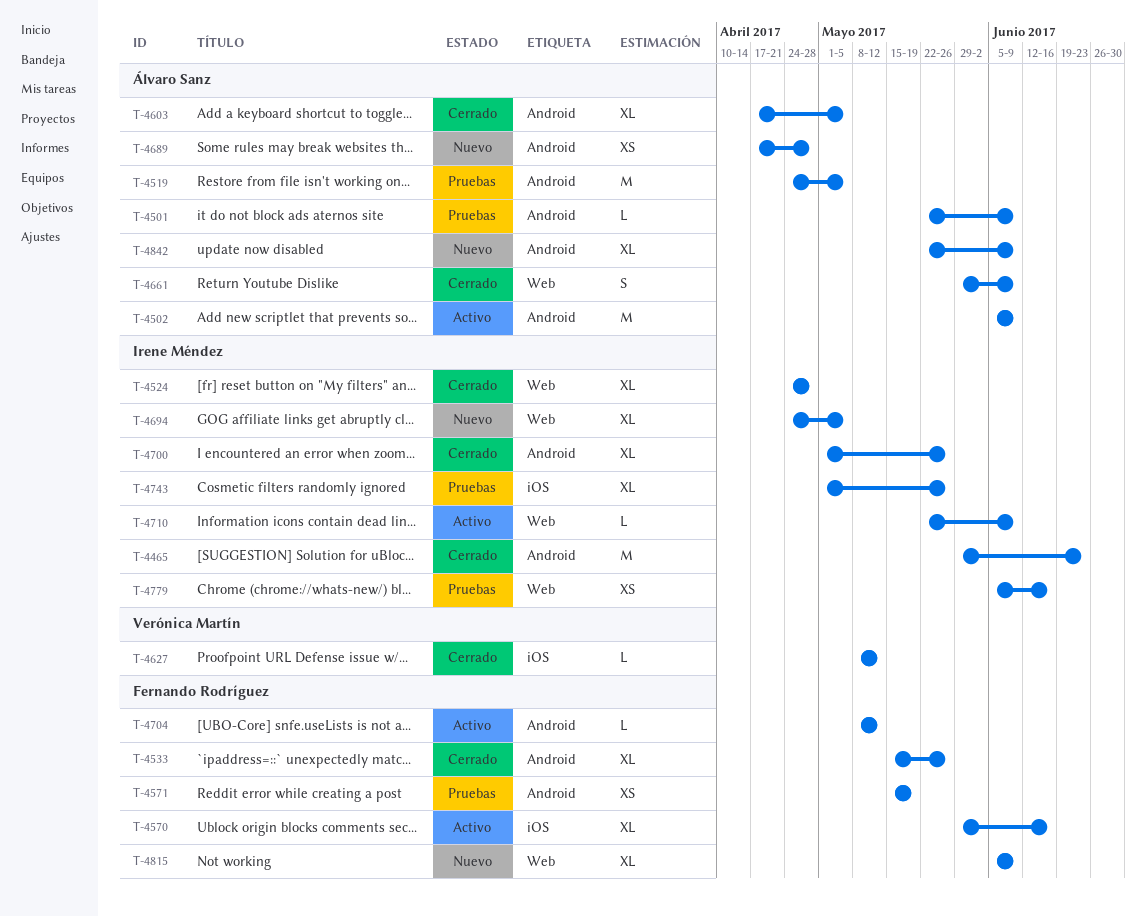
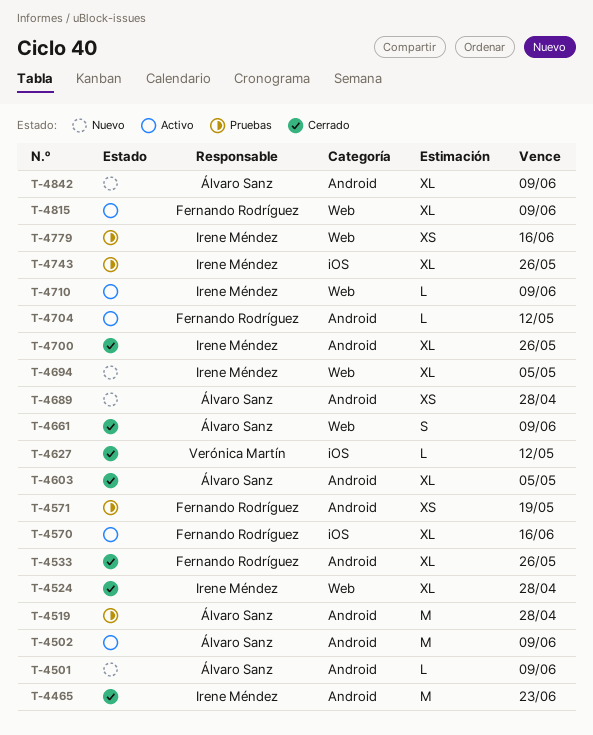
T-4501, status: Pruebas -> Nuevo
T-4519, due: May 5 -> Apr 28
T-4815, status: Nuevo -> Activo

